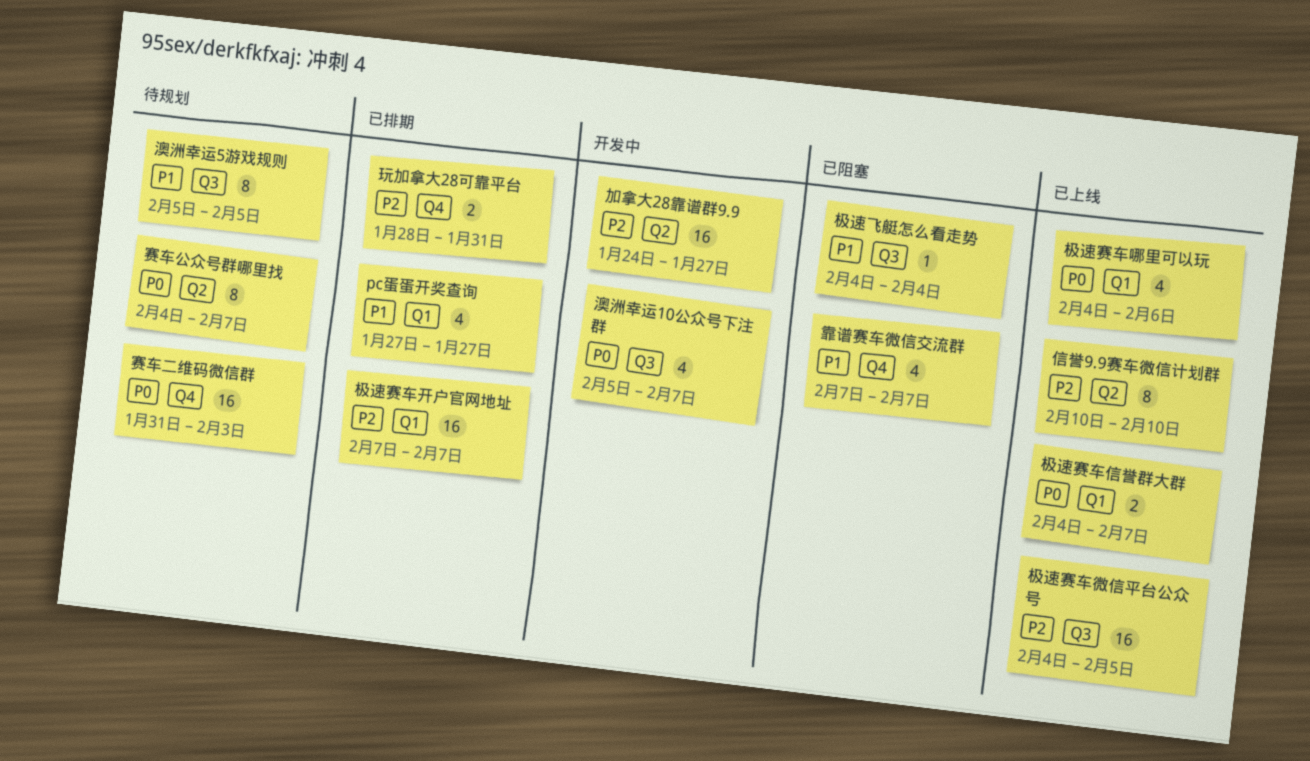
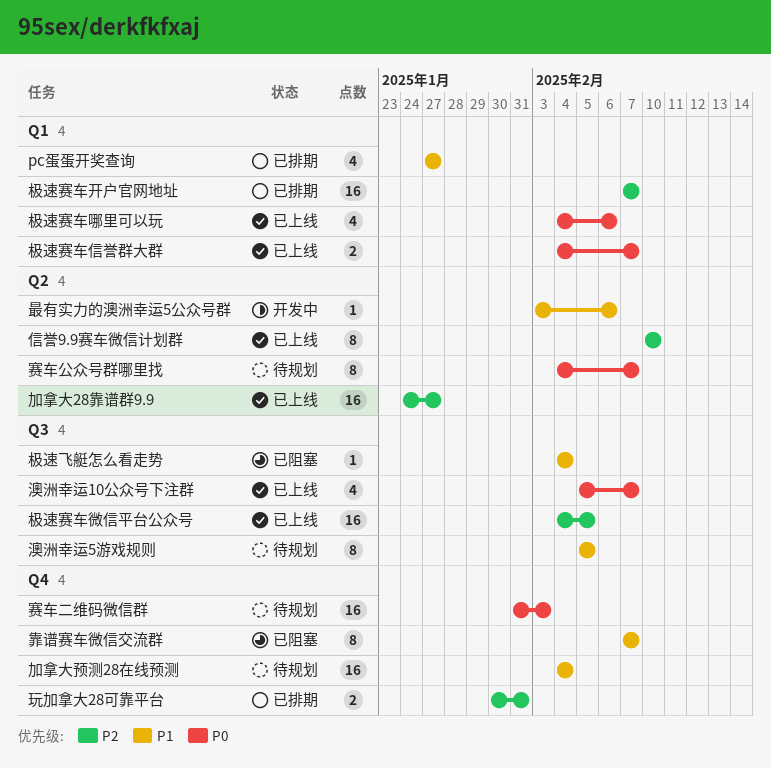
加拿大28靠谱群9.9, status: 开发中 -> 已上线
加拿大预测28在线预测: none -> present
最有实力的澳洲幸运5公众号群: none -> present
澳洲幸运10公众号下注群, status: 开发中 -> 已上线
玩加拿大28可靠平台, start: Jan 28 -> Jan 30
靠谱赛车微信交流群, estimate: 4 -> 8

